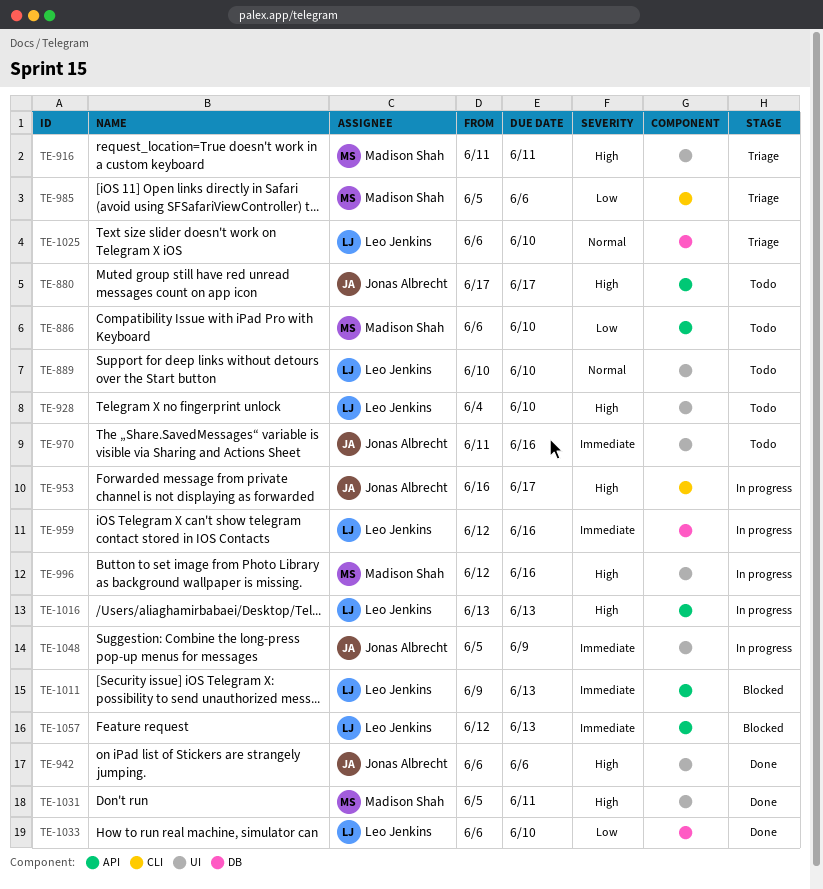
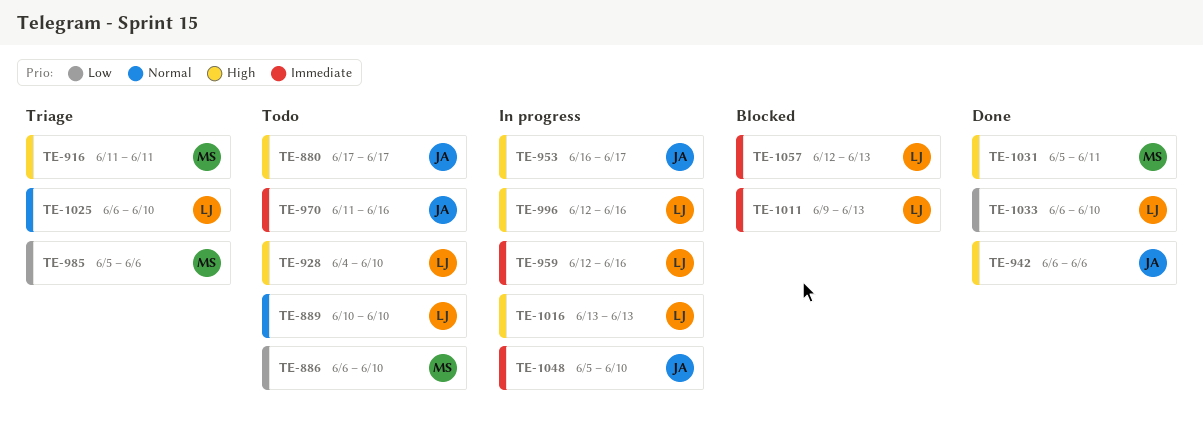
TE-996, owner: Madison Shah -> Leo Jenkins
TE-1048, due: Jun 9 -> Jun 10

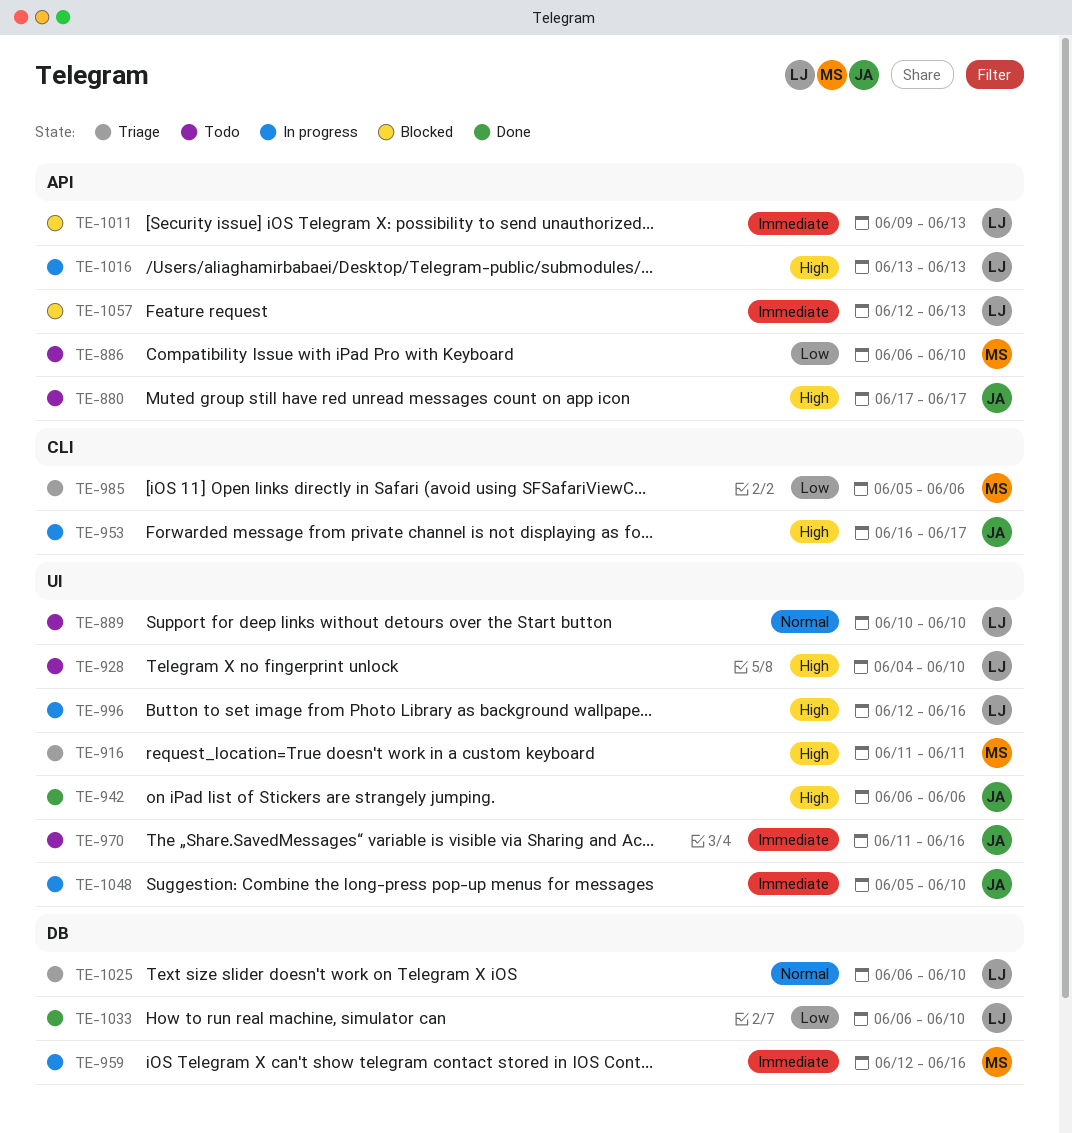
TE-959, owner: LJ -> MS
TE-1031: present -> none

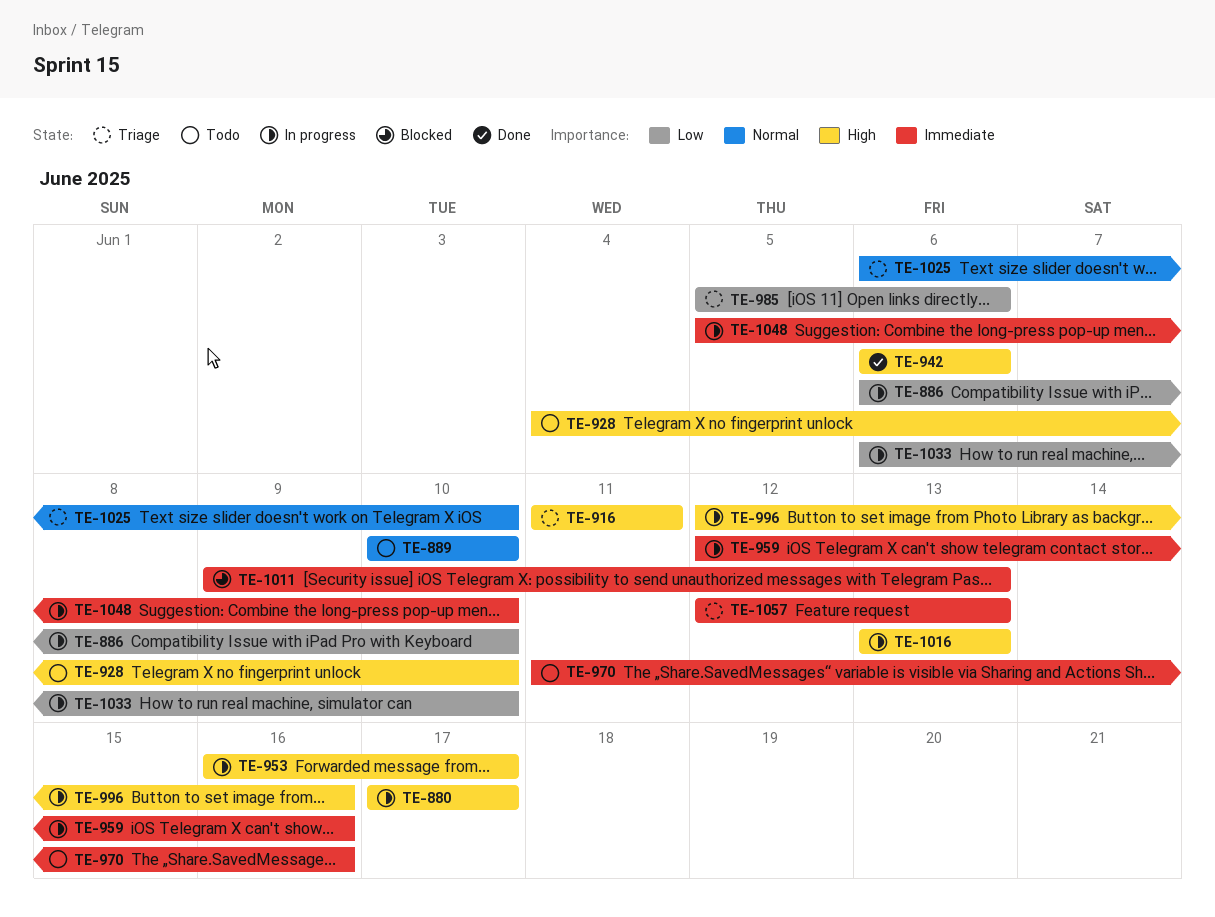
TE-880, status: Todo -> In progress
TE-886, status: Todo -> In progress
TE-1033, status: Done -> In progress
TE-1057, status: Blocked -> Triage

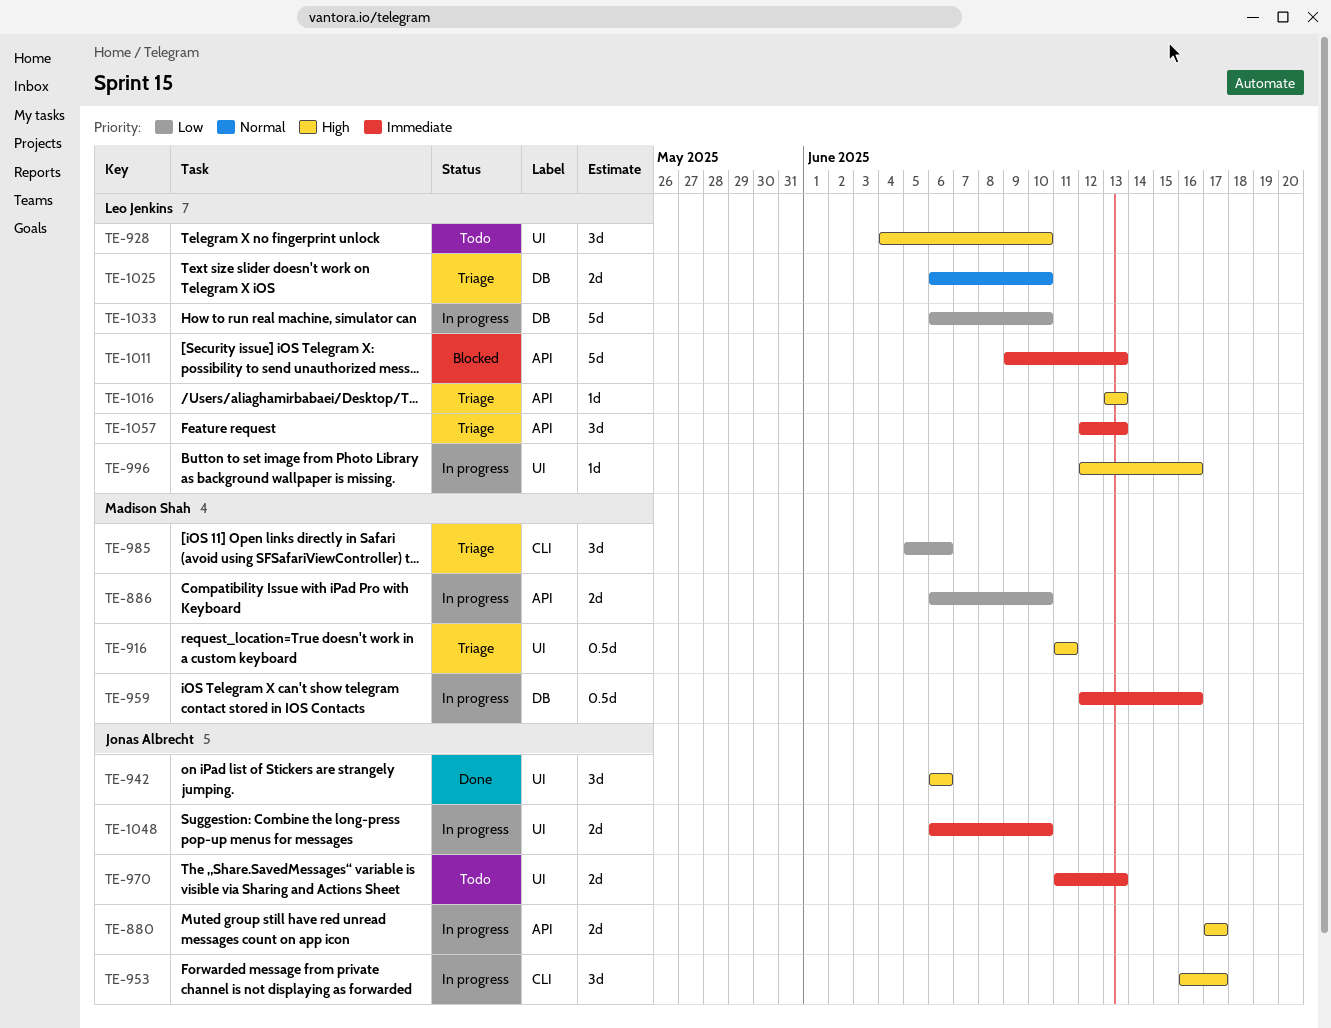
TE-889: present -> none
TE-970, due: Jun 16 -> Jun 13
TE-1016, status: In progress -> Triage
TE-1048, start: Jun 5 -> Jun 6

